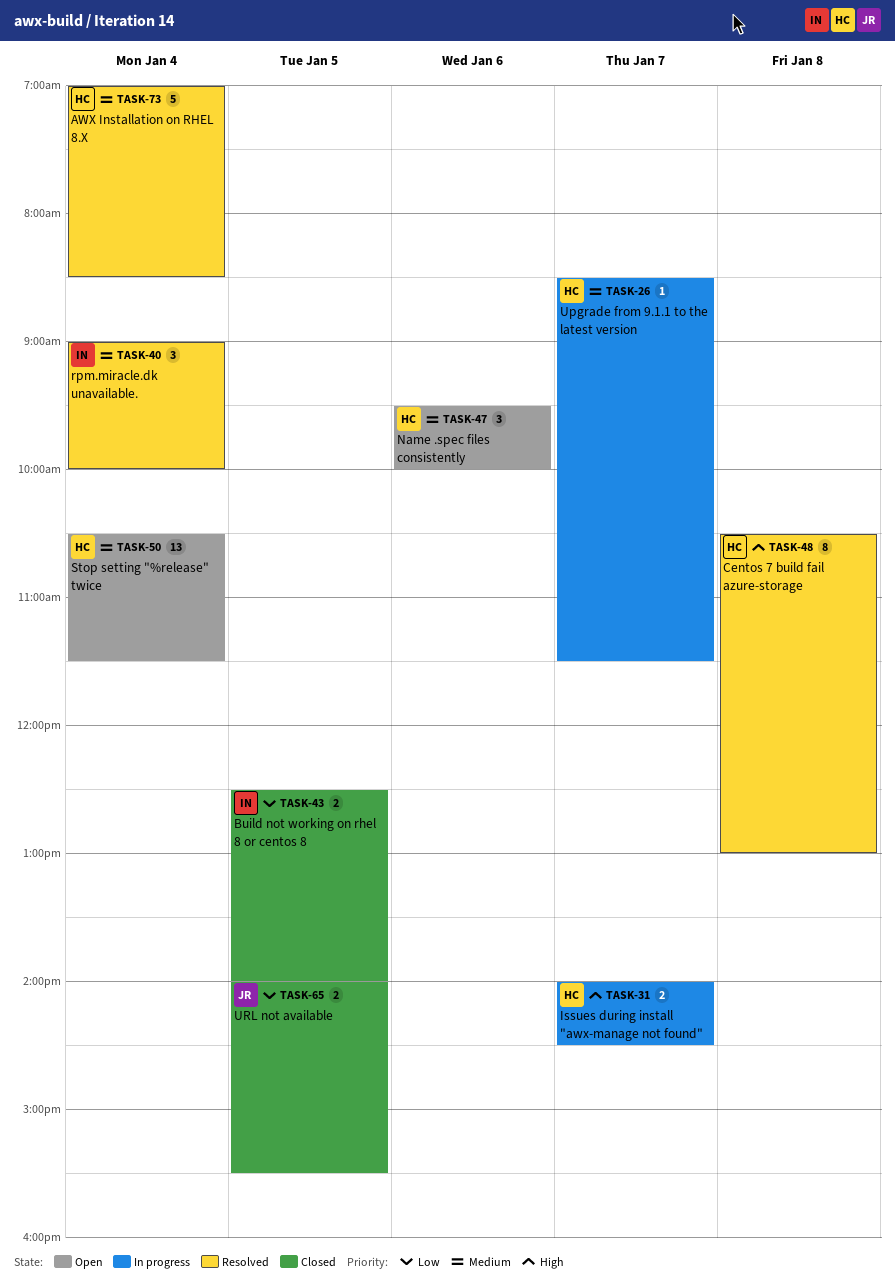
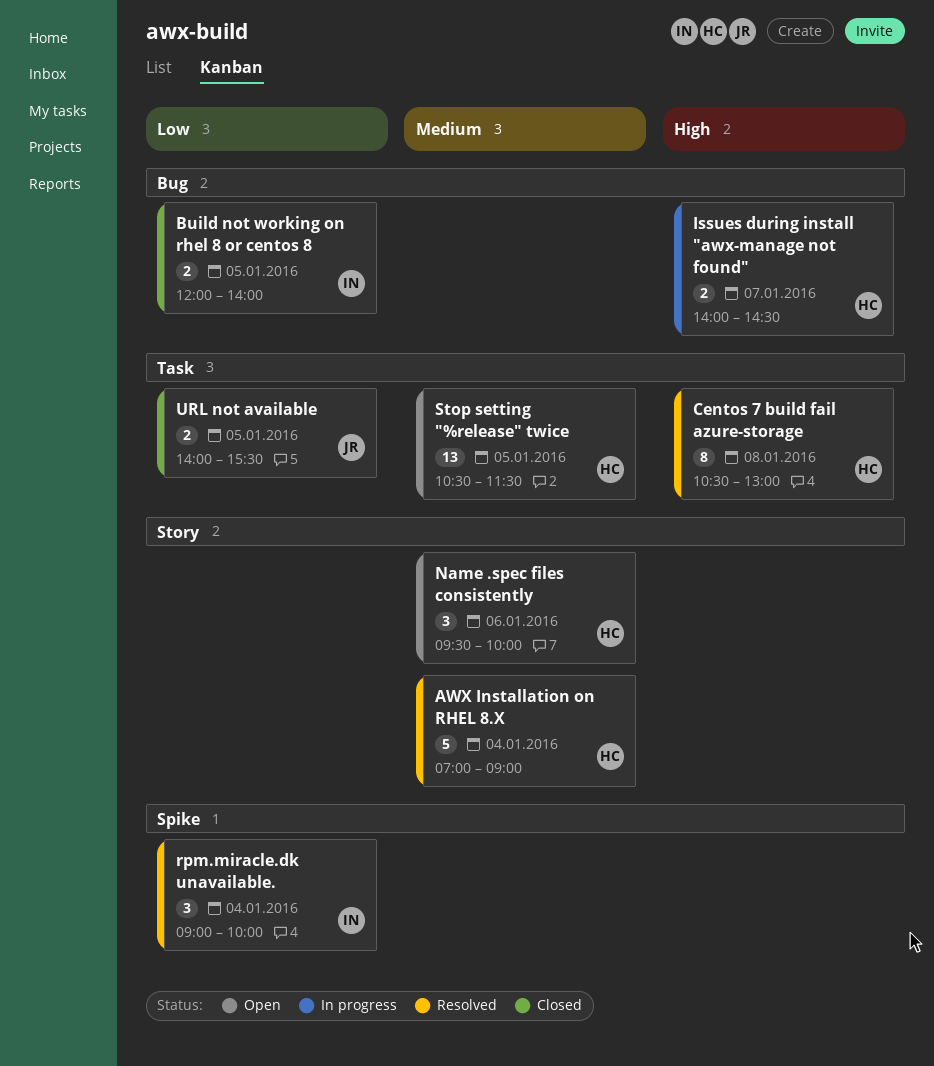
AWX Installation on RHEL 8.X, ends: 08:30 -> 09:00
Build not working on rhel 8 or centos 8, begins: 12:30 -> 12:00
rpm.miracle.dk unavailable., priority: Medium -> Low
Stop setting "%release" twice, day: Jan 4 -> Jan 5
Upgrade from 9.1.1 to the latest version: present -> none

